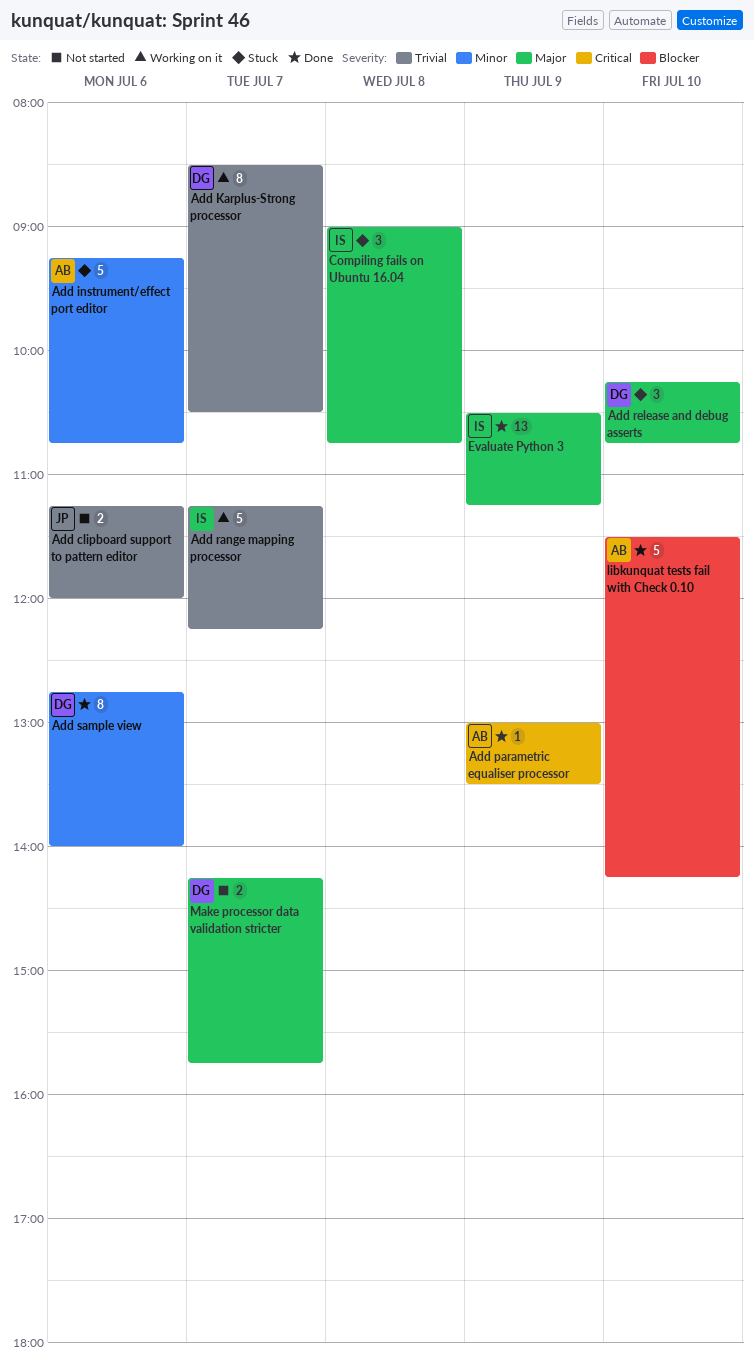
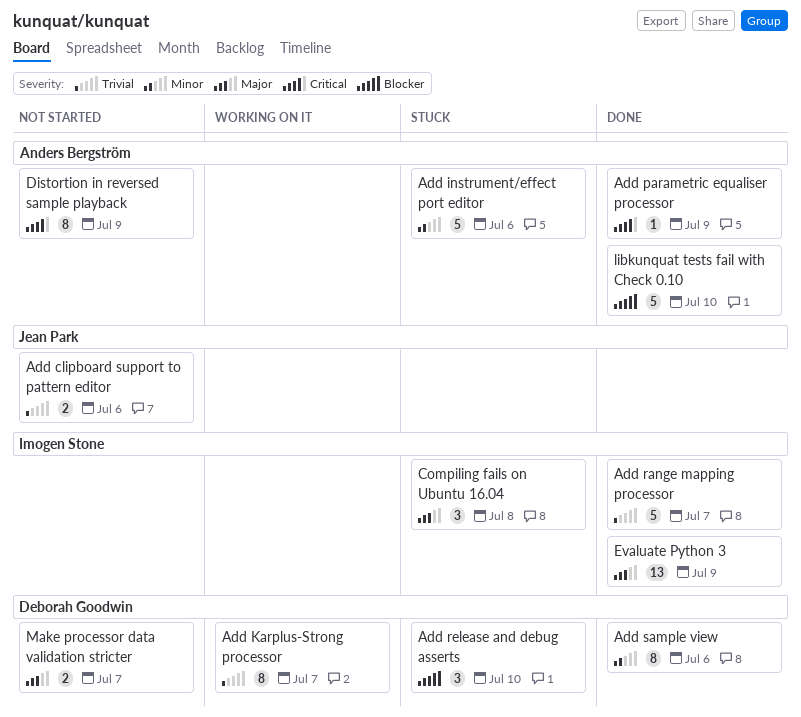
Add range mapping processor, status: Working on it -> Done
Add release and debug asserts, priority: Major -> Blocker
Distortion in reversed sample playback: none -> present

